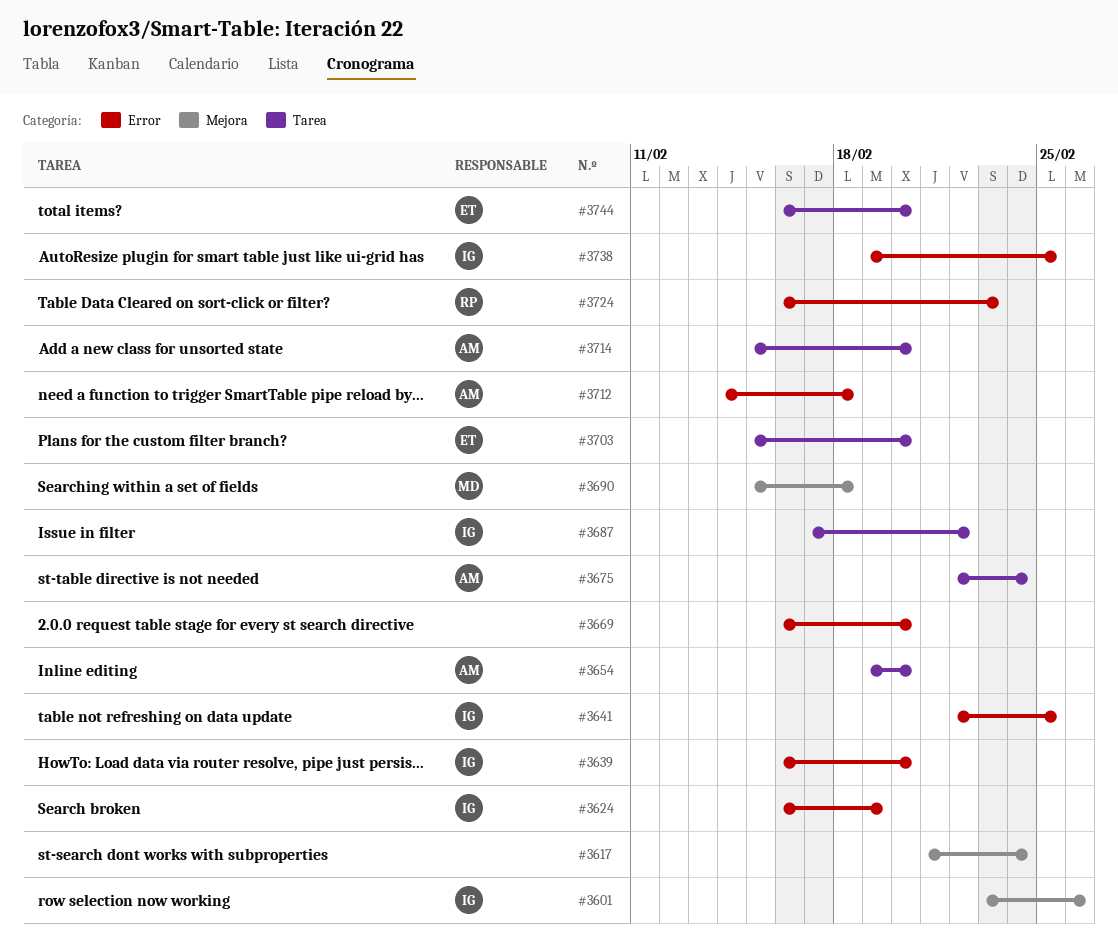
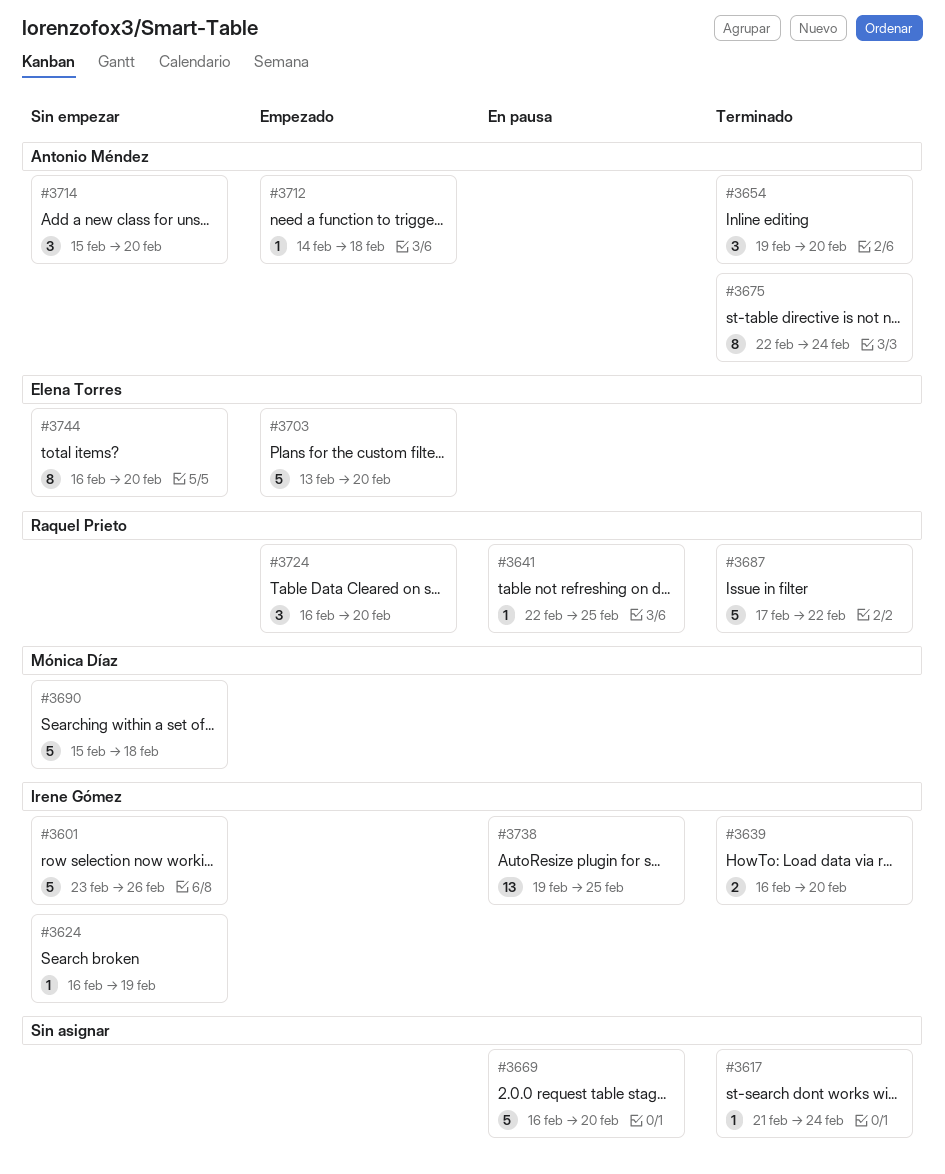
#3641, owner: Irene Gómez -> Raquel Prieto
#3687, owner: Irene Gómez -> Raquel Prieto
#3703, start: Feb 15 -> Feb 13
#3724, due: Feb 23 -> Feb 20

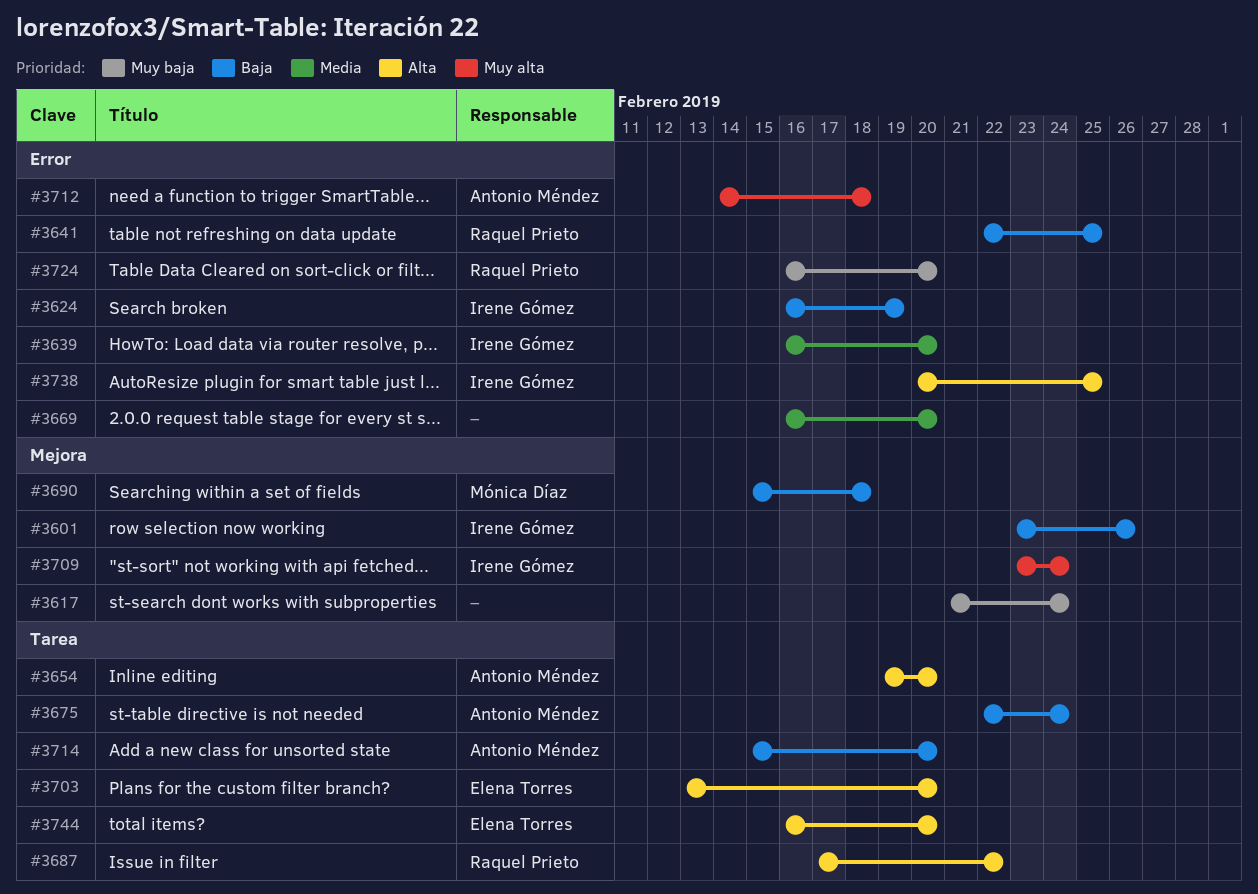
#3709: none -> present
#3738, start: Feb 19 -> Feb 20

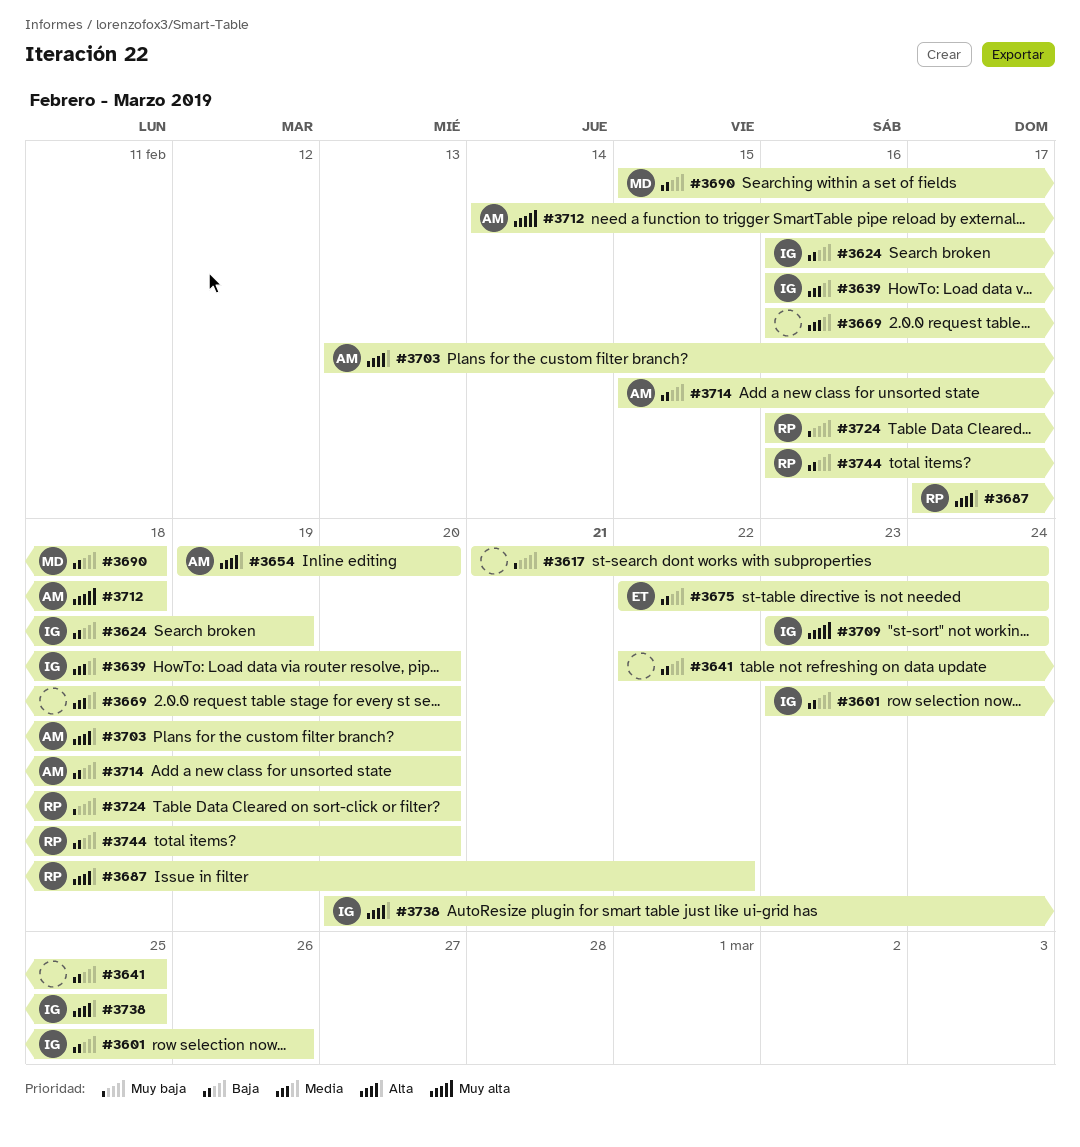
#3641, owner: Raquel Prieto -> none
#3675, owner: Antonio Méndez -> Elena Torres
#3703, owner: Elena Torres -> Antonio Méndez
#3744, owner: Elena Torres -> Raquel Prieto
#3744, priority: Alta -> Baja

